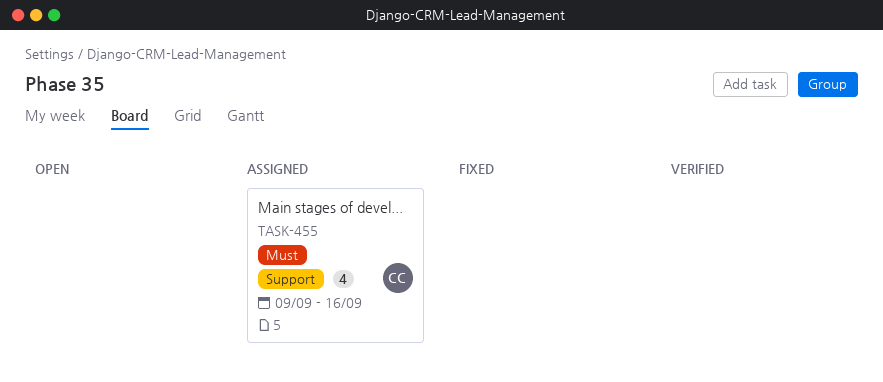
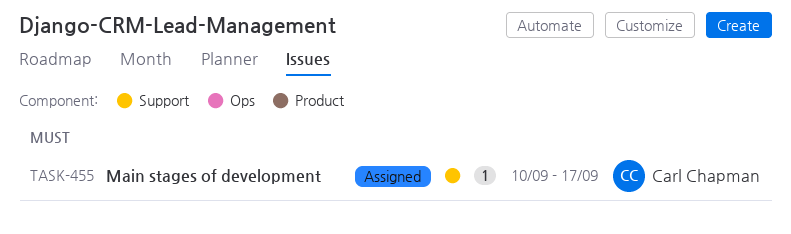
TASK-455, estimate: 4 -> 1
TASK-455, start: Sep 9 -> Sep 10
TASK-455, due: Sep 16 -> Sep 17

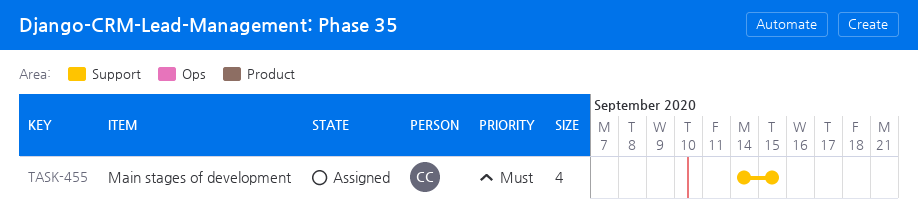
TASK-455, estimate: 1 -> 4
TASK-455, start: Sep 10 -> Sep 14
TASK-455, due: Sep 17 -> Sep 15

